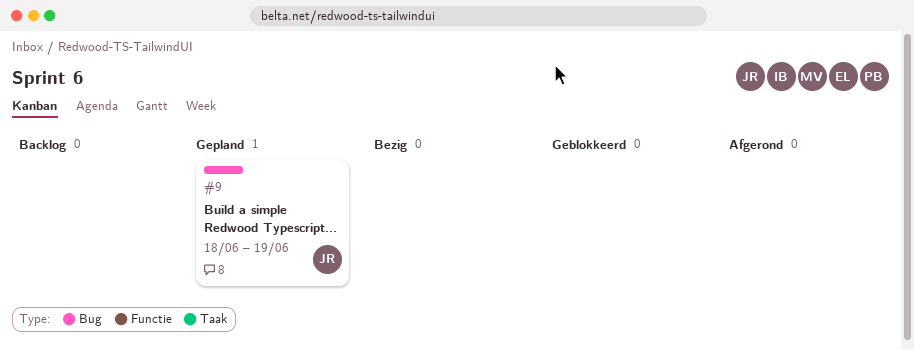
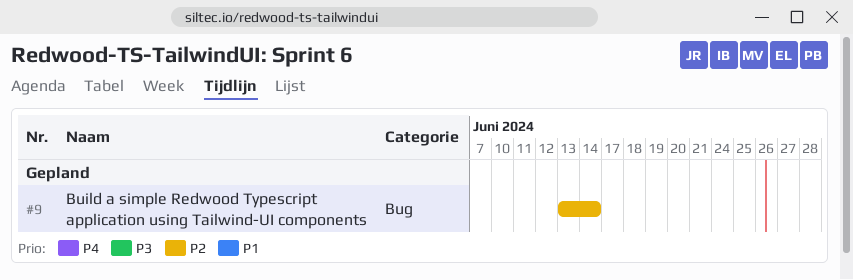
#9, start: Jun 18 -> Jun 13
#9, due: Jun 19 -> Jun 14

